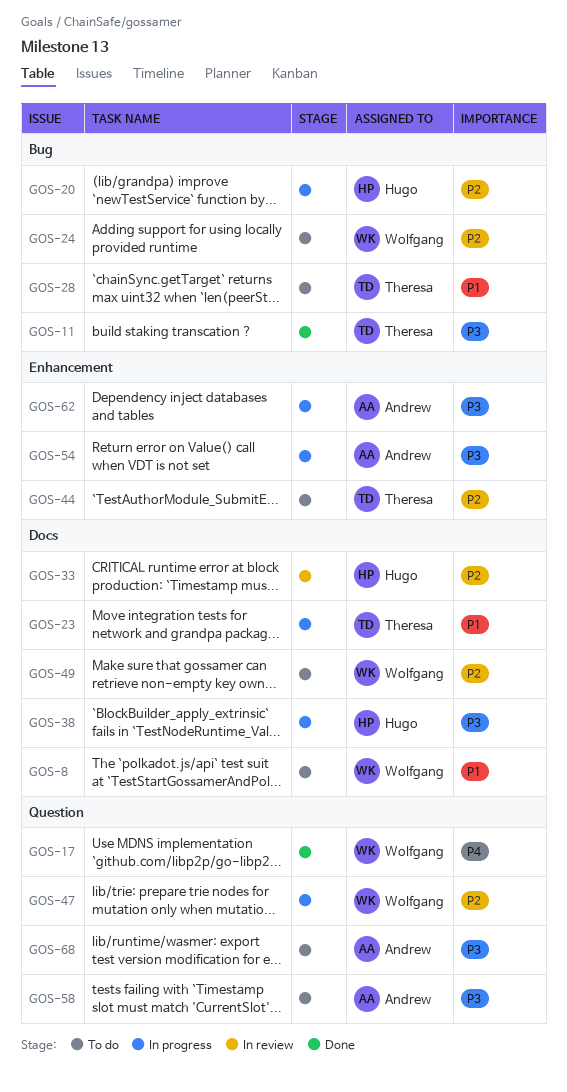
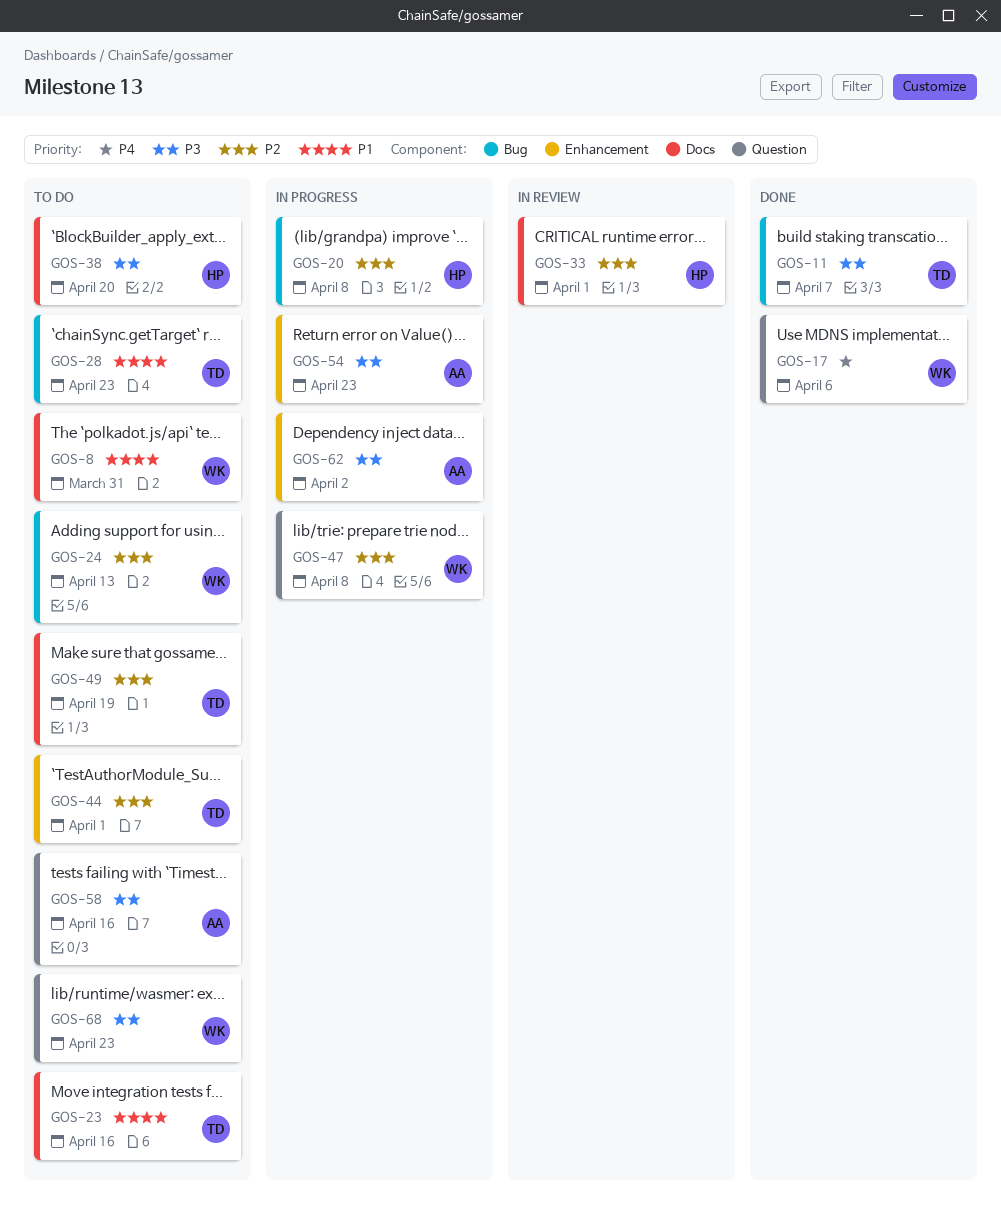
GOS-23, status: In progress -> To do
GOS-38, status: In progress -> To do
GOS-49, owner: Wolfgang -> Theresa
GOS-68, owner: Andrew -> Wolfgang

